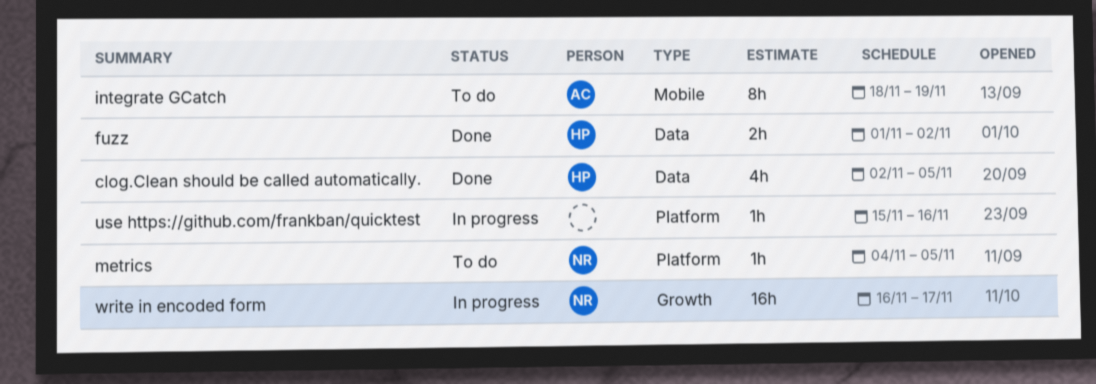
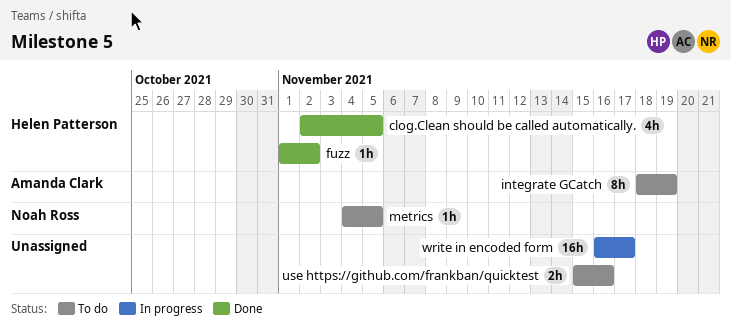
fuzz, estimate: 2h -> 1h
use https://github.com/frankban/quicktest, status: In progress -> To do
use https://github.com/frankban/quicktest, estimate: 1h -> 2h
write in encoded form, owner: Noah Ross -> none

